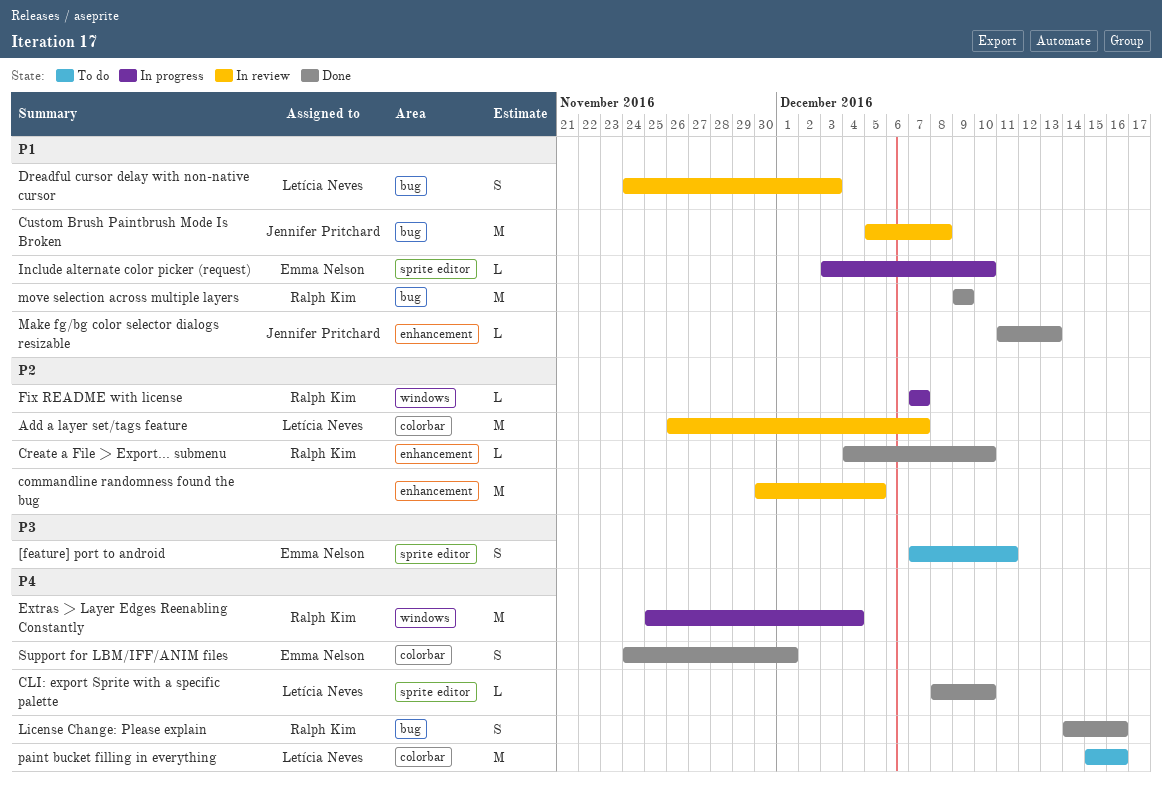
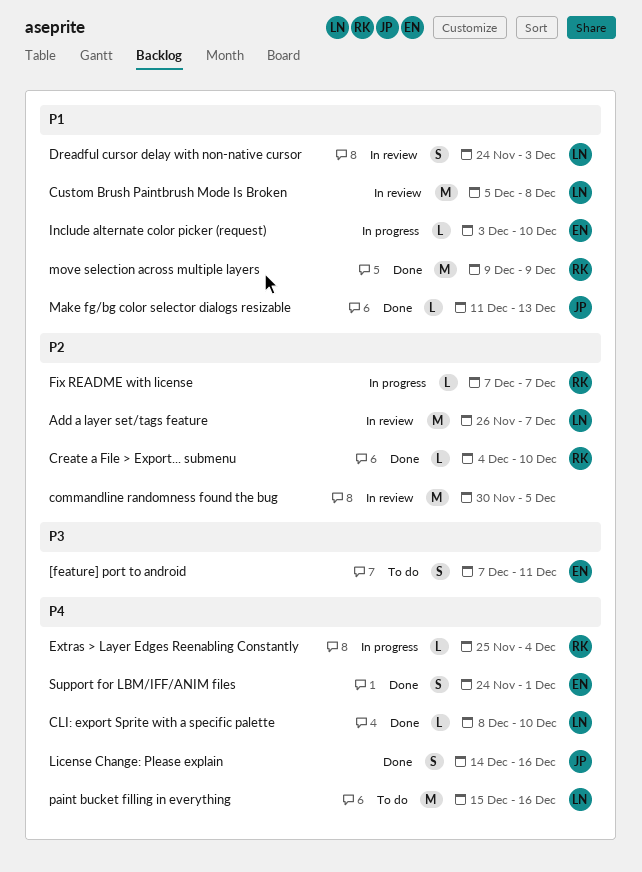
Custom Brush Paintbrush Mode Is Broken, owner: Jennifer Pritchard -> Letícia Neves
Extras > Layer Edges Reenabling Constantly, estimate: M -> L
License Change: Please explain, owner: Ralph Kim -> Jennifer Pritchard

